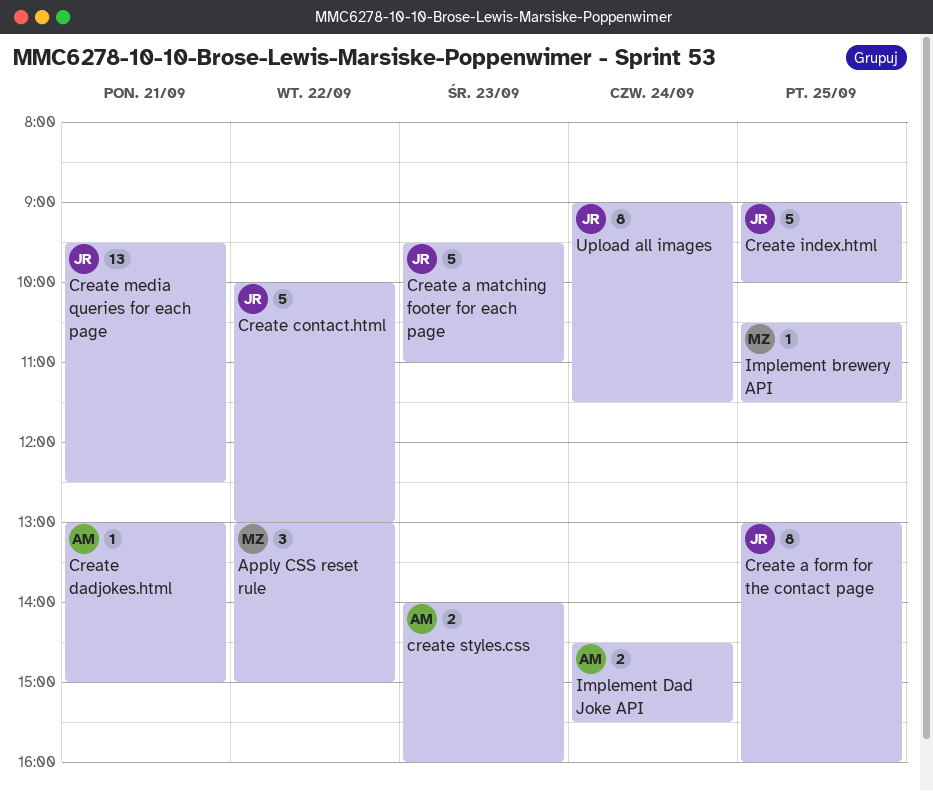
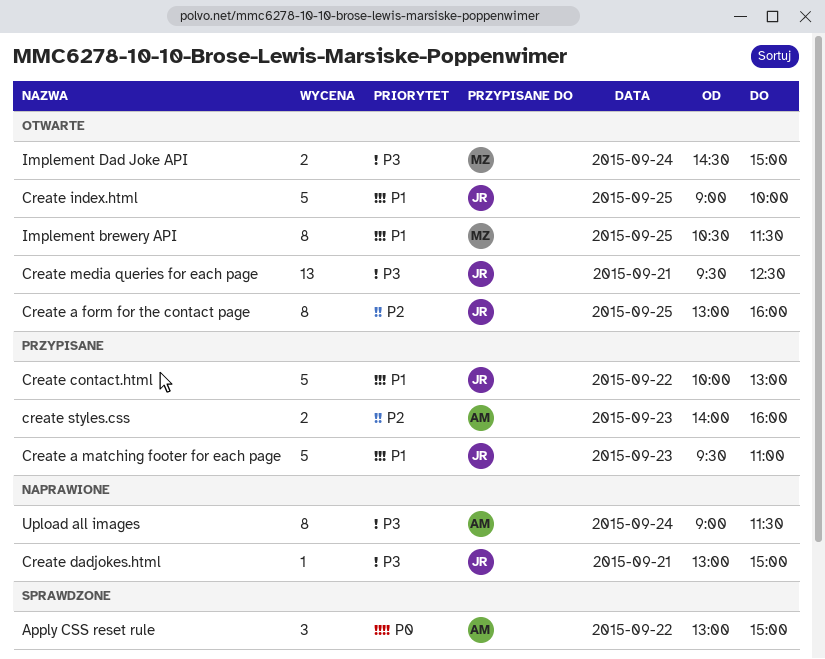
Apply CSS reset rule, owner: MZ -> AM
Create dadjokes.html, owner: AM -> JR
Implement brewery API, estimate: 1 -> 8
Implement Dad Joke API, owner: AM -> MZ
Implement Dad Joke API, ends: 15:30 -> 15:00
Upload all images, owner: JR -> AM

